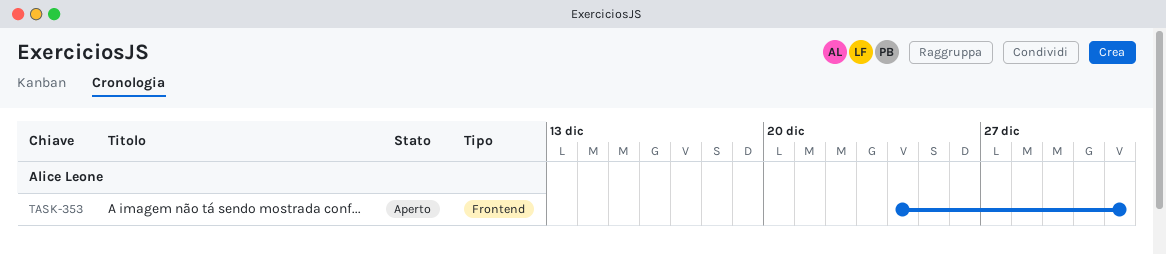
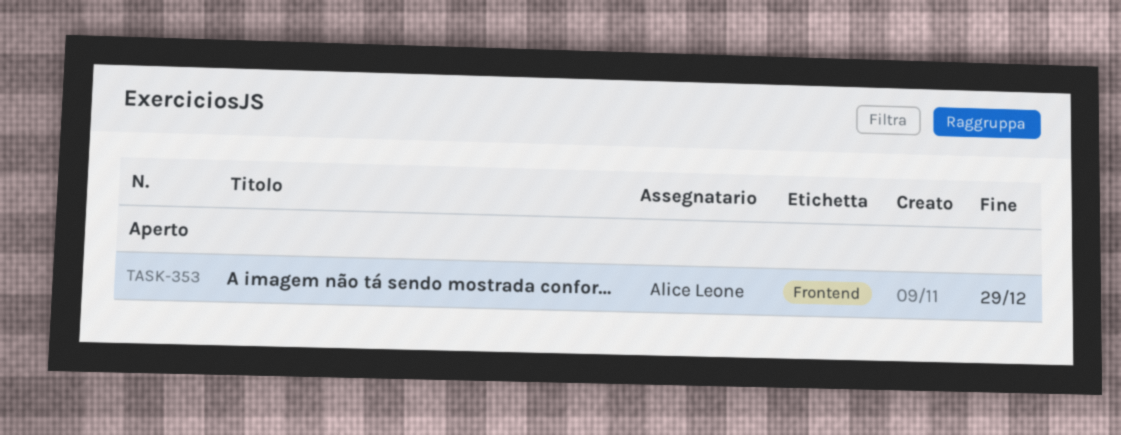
TASK-353, due: Dec 31 -> Dec 29

